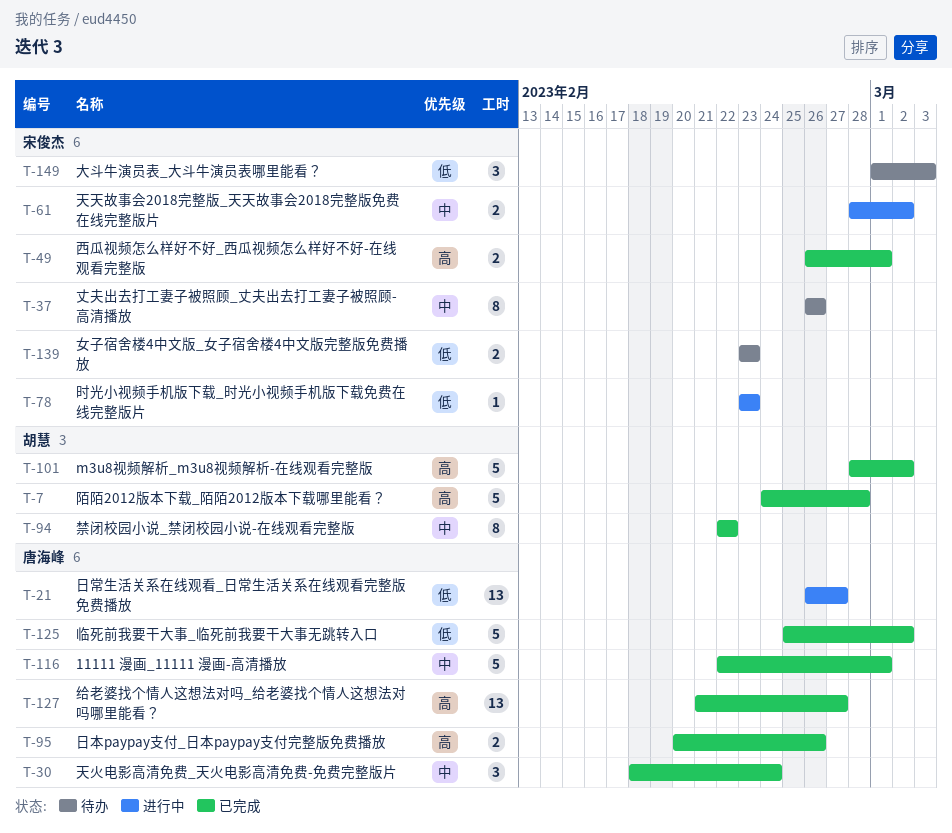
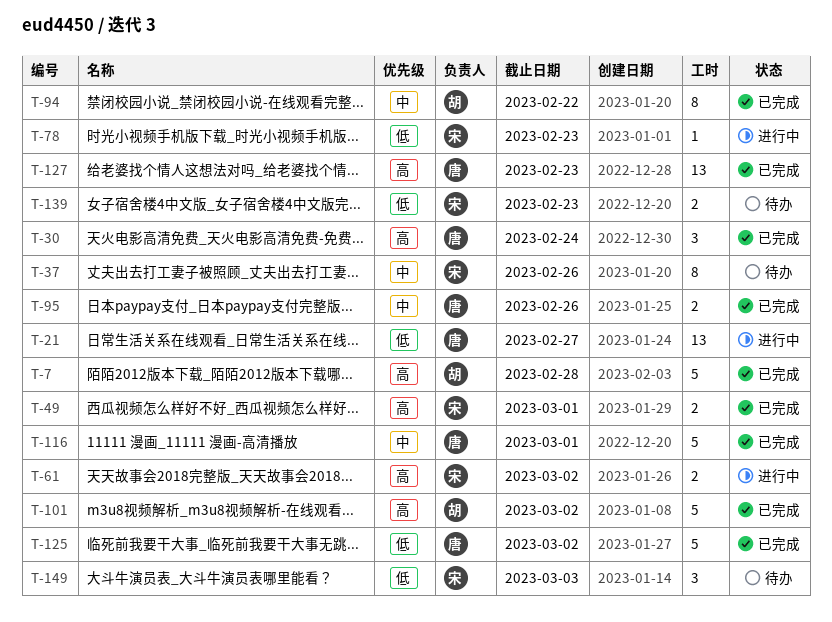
T-30, priority: 中 -> 高
T-61, priority: 中 -> 高
T-95, priority: 高 -> 中
T-127, due: Feb 27 -> Feb 23

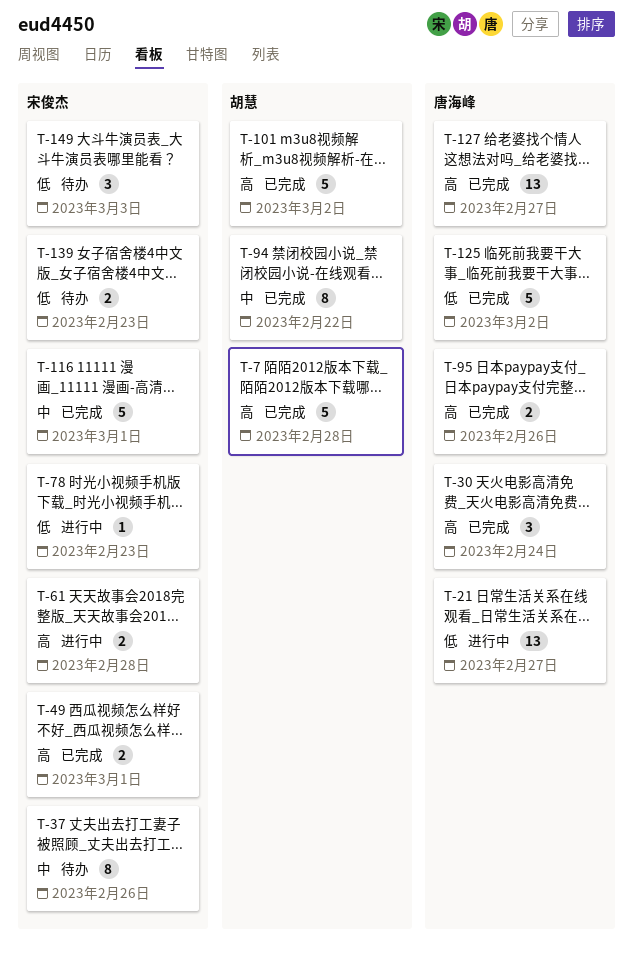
T-61, due: Mar 2 -> Feb 28
T-95, priority: 中 -> 高
T-116, owner: 唐海峰 -> 宋俊杰
T-127, due: Feb 23 -> Feb 27

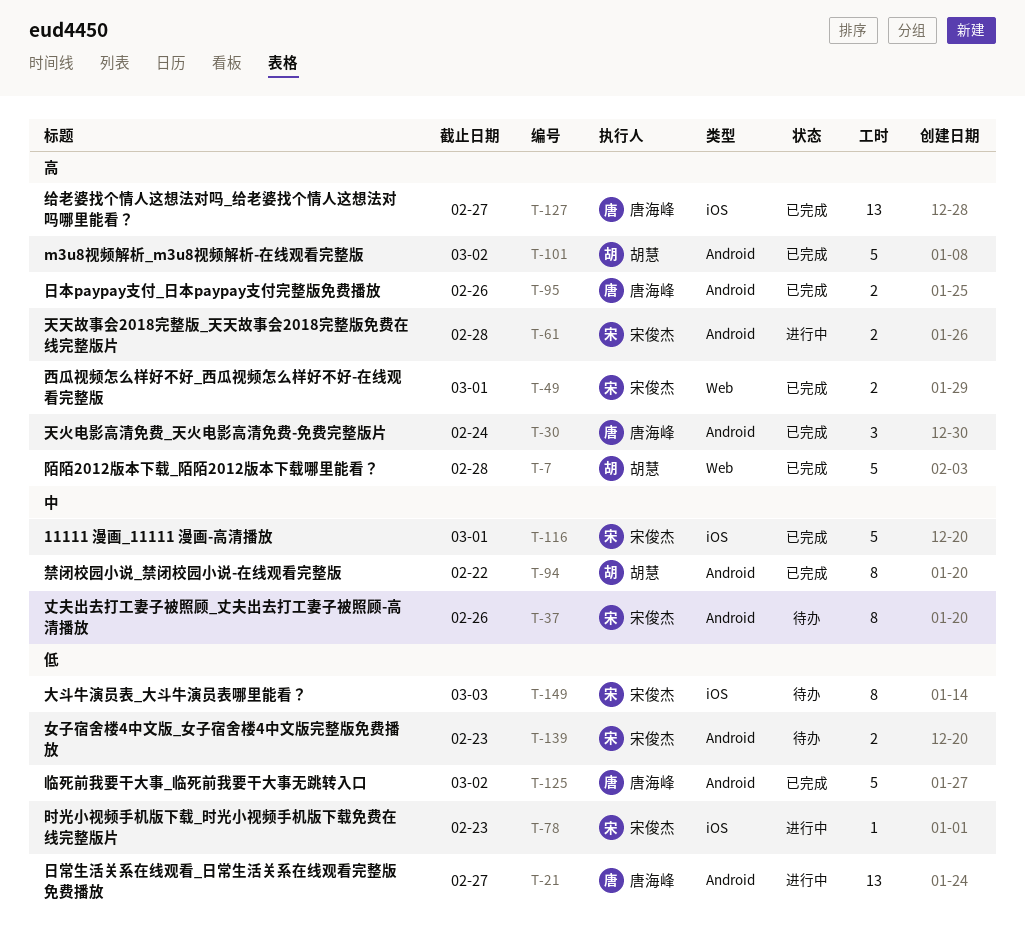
T-149, estimate: 3 -> 8

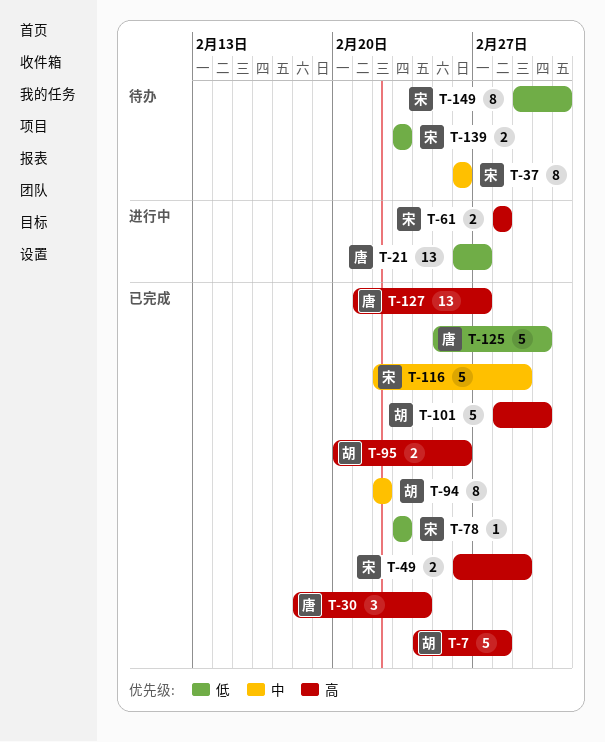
T-78, status: 进行中 -> 已完成
T-95, owner: 唐海峰 -> 胡慧

